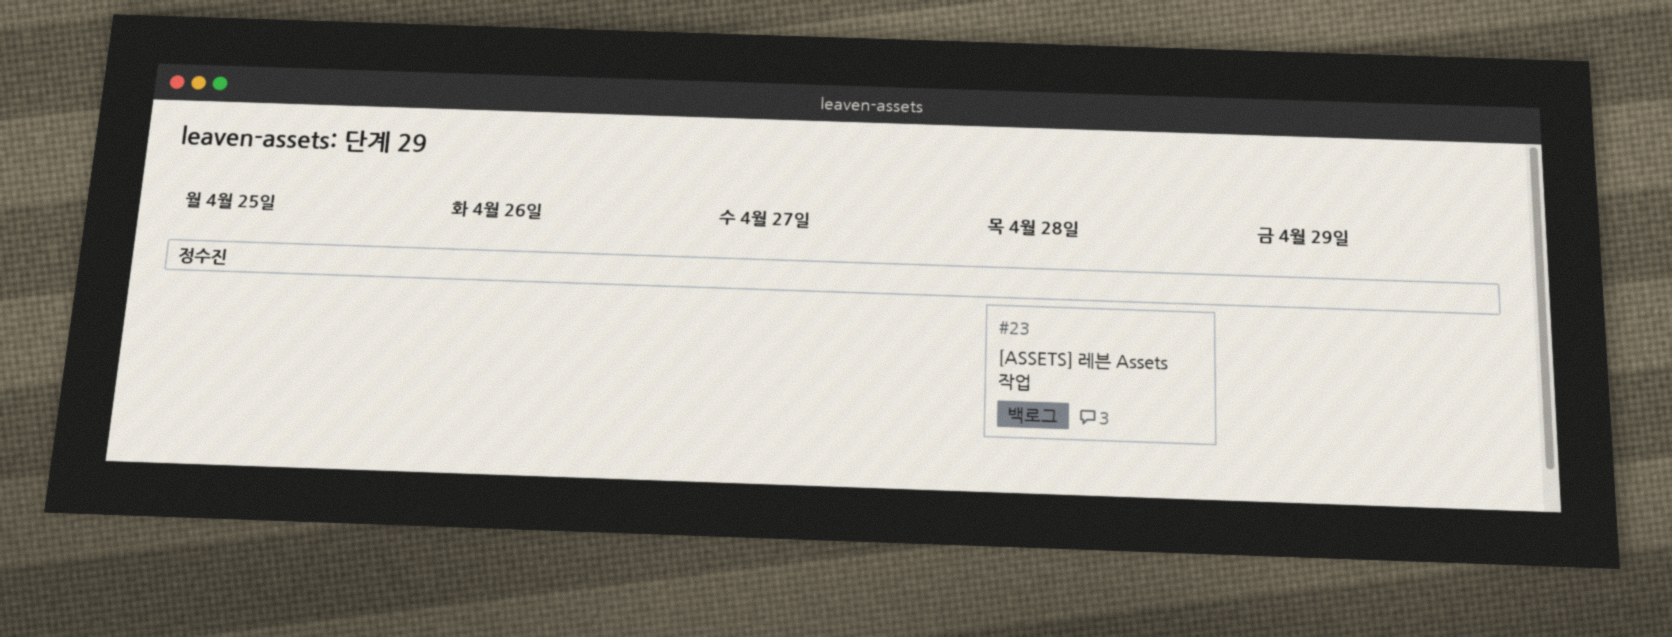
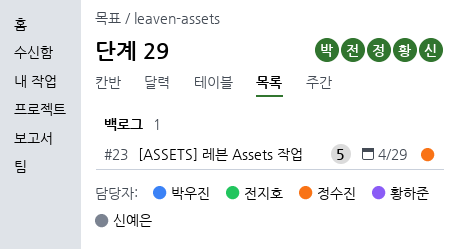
#23, due: Apr 28 -> Apr 29

